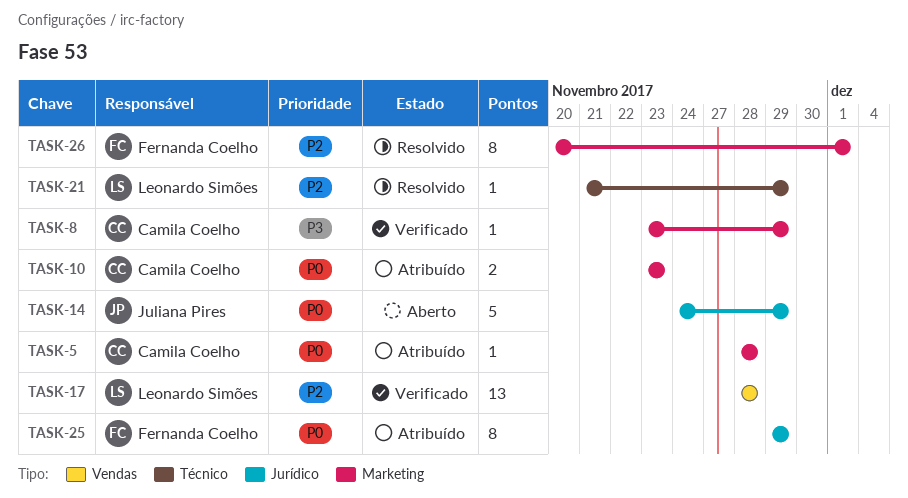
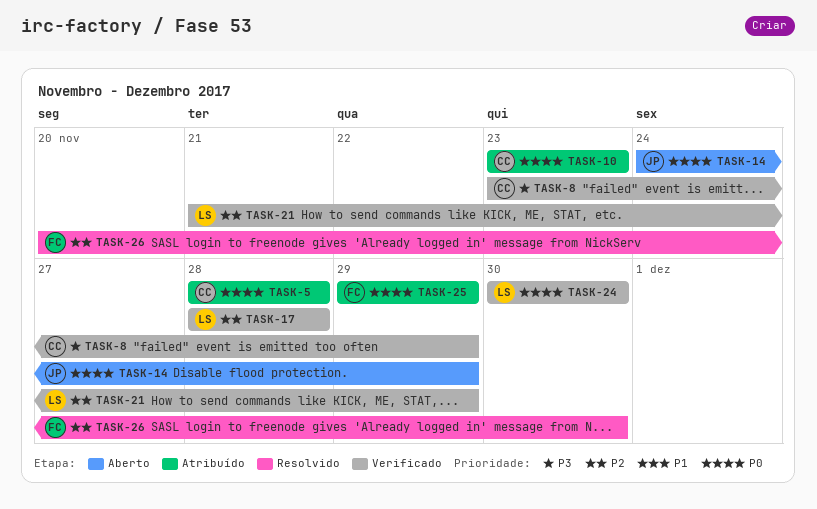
TASK-21, status: Resolvido -> Verificado
TASK-24: none -> present
TASK-26, due: Dec 1 -> Nov 30

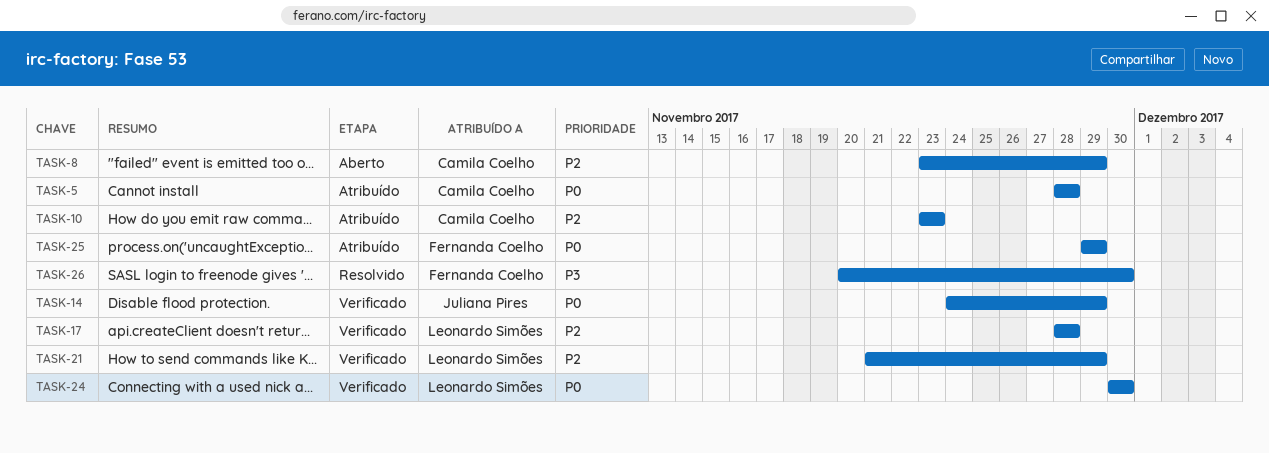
TASK-8, status: Verificado -> Aberto
TASK-8, priority: P3 -> P2
TASK-10, priority: P0 -> P2
TASK-14, status: Aberto -> Verificado
TASK-26, priority: P2 -> P3

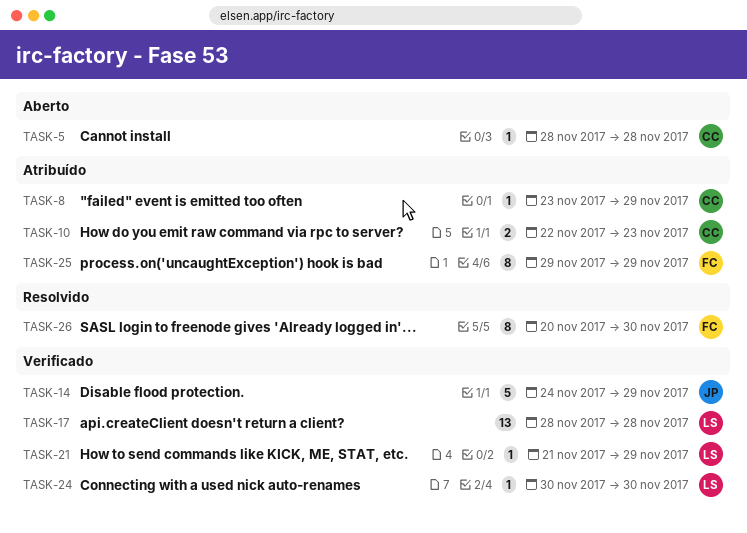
TASK-5, status: Atribuído -> Aberto
TASK-8, status: Aberto -> Atribuído
TASK-10, start: Nov 23 -> Nov 22

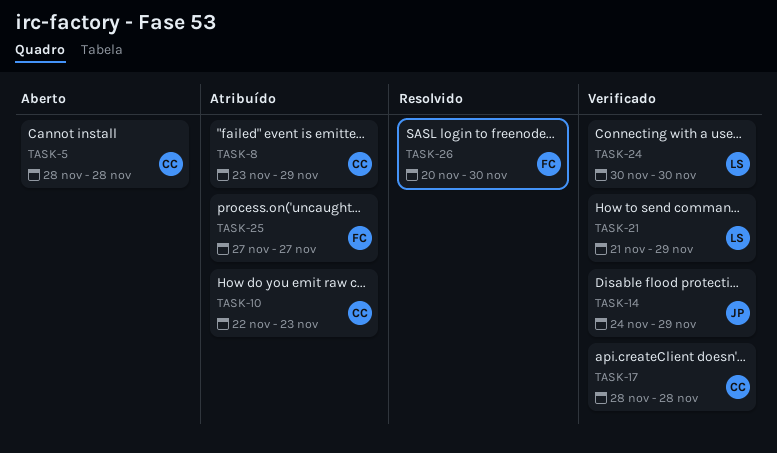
TASK-17, owner: LS -> CC
TASK-25, start: Nov 29 -> Nov 27
TASK-25, due: Nov 29 -> Nov 27

